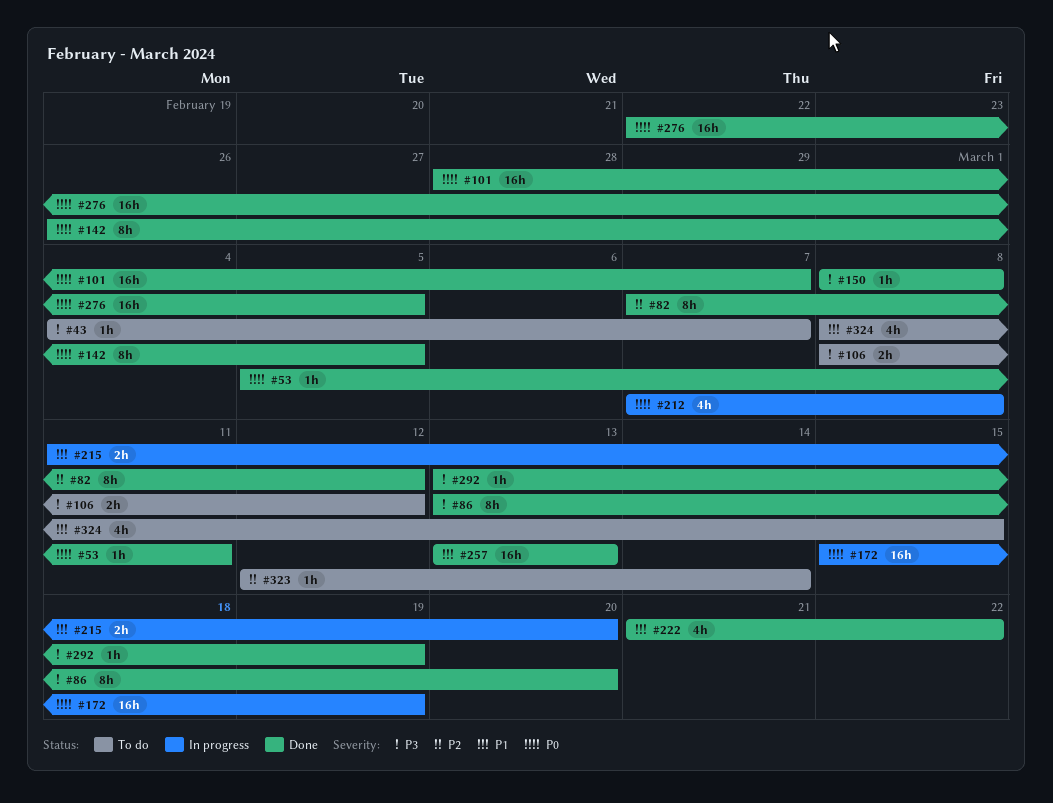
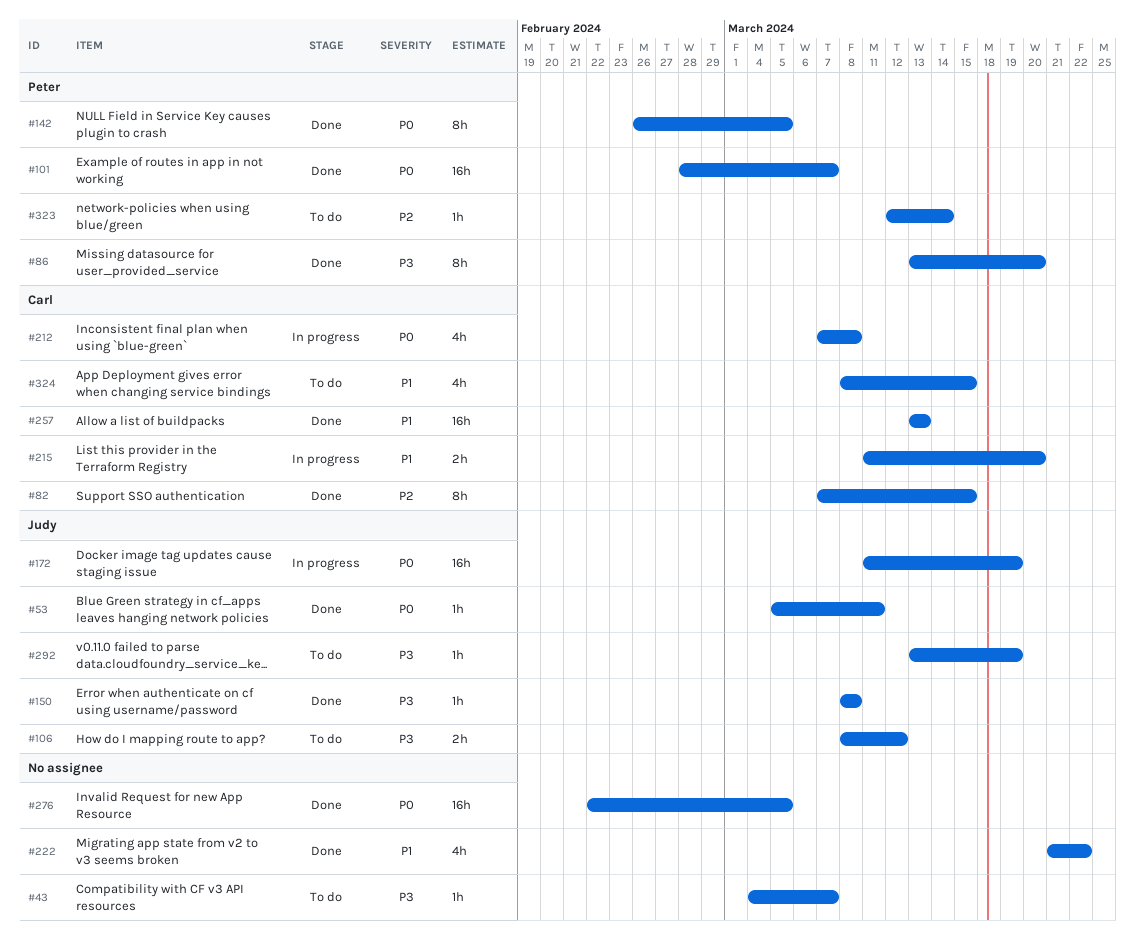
#82, due: Mar 12 -> Mar 15
#172, start: Mar 15 -> Mar 11
#292, status: Done -> To do

